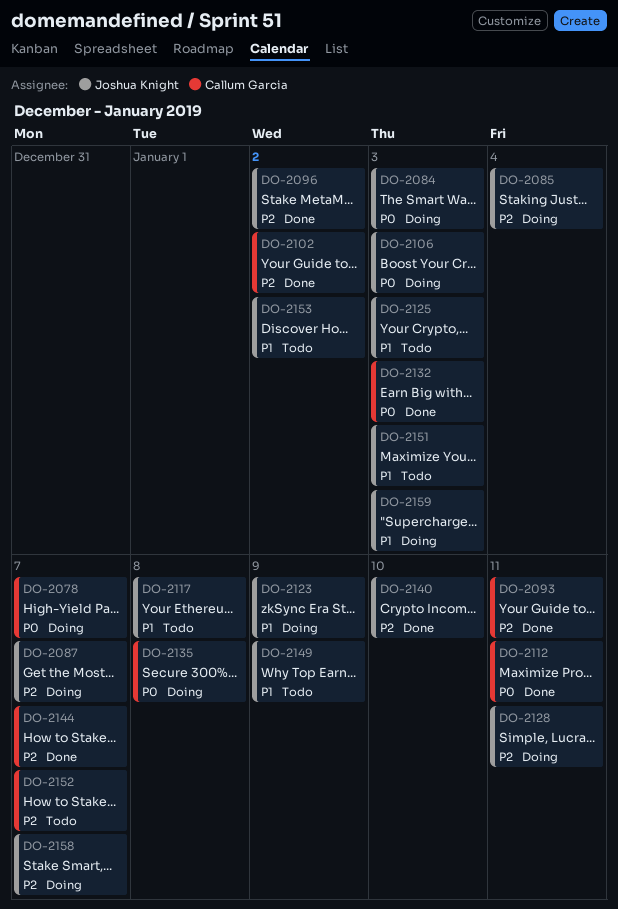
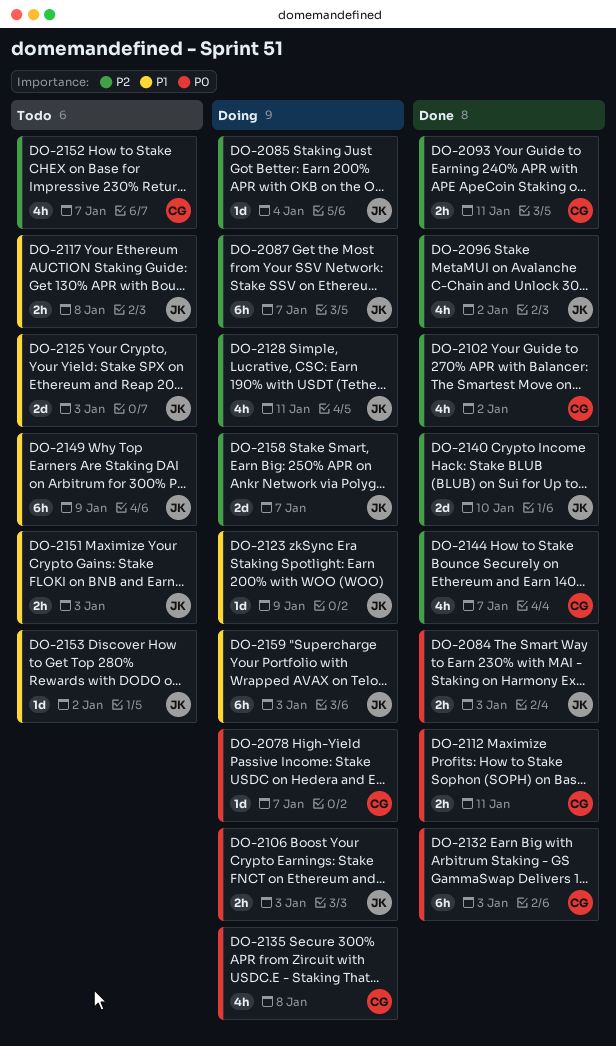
DO-2084, status: Doing -> Done

